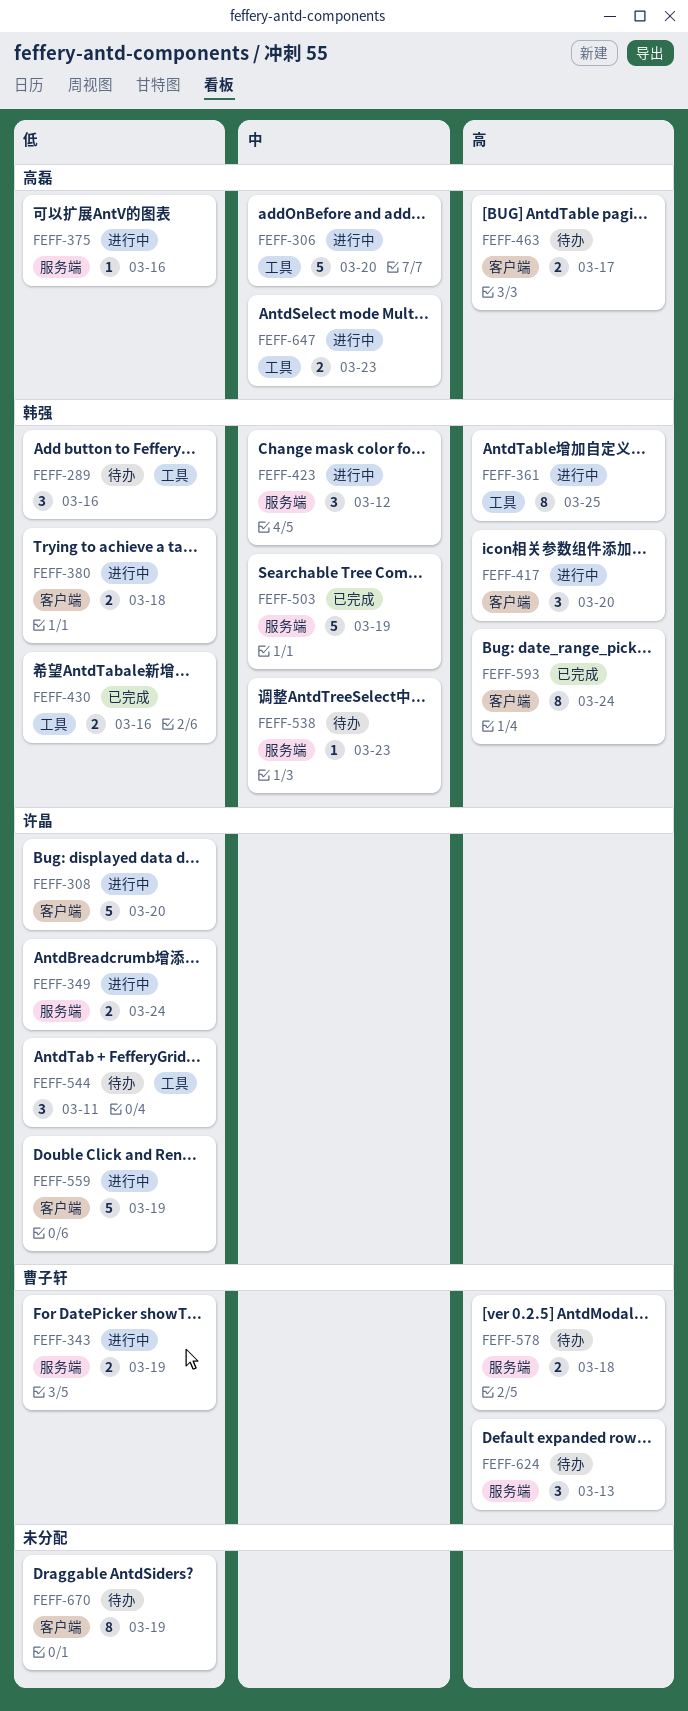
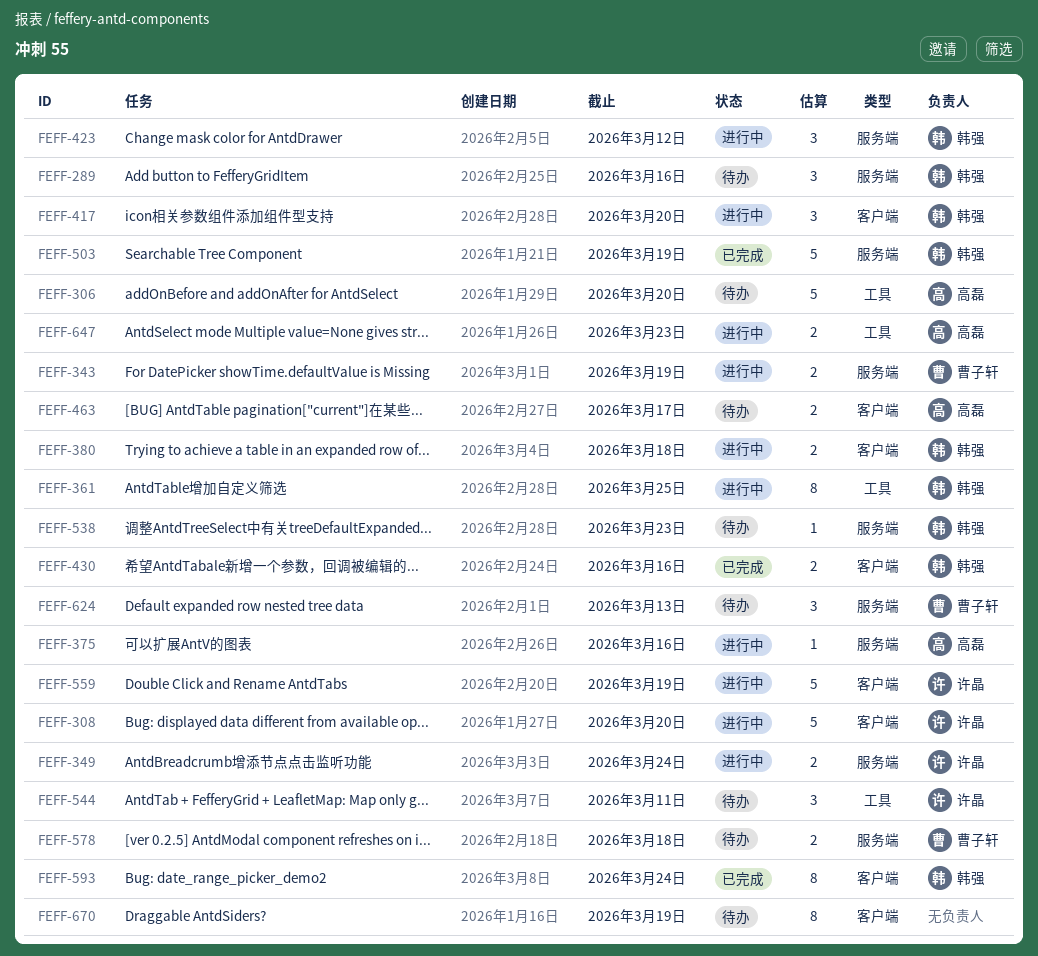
FEFF-289, label: 工具 -> 服务端
FEFF-306, status: 进行中 -> 待办
FEFF-430, label: 工具 -> 客户端

